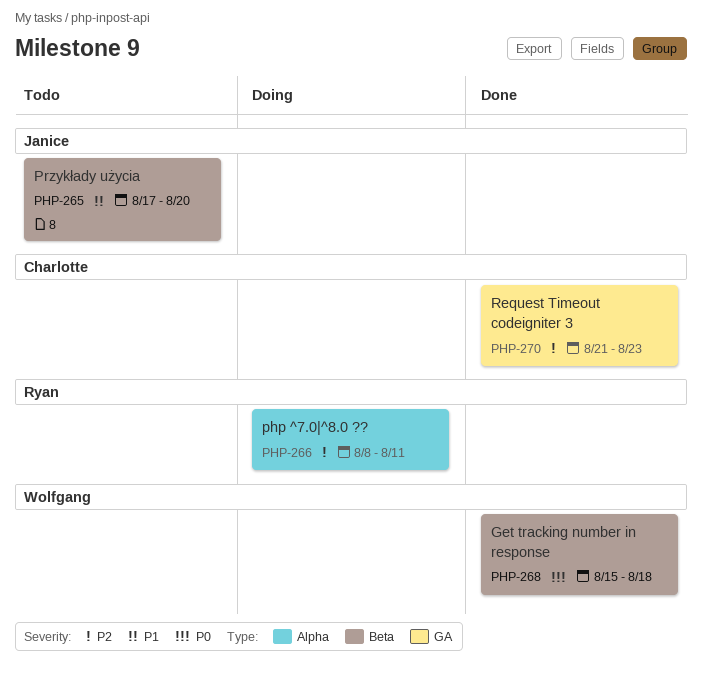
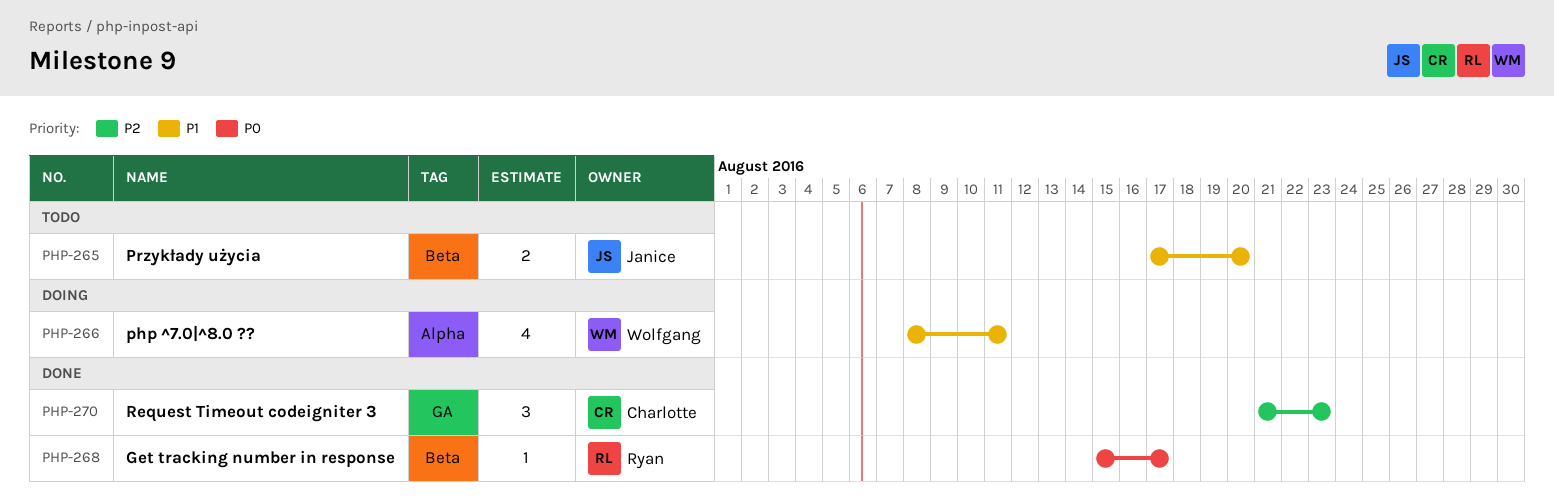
PHP-266, owner: Ryan -> Wolfgang
PHP-266, priority: P2 -> P1
PHP-268, owner: Wolfgang -> Ryan
PHP-268, due: Aug 18 -> Aug 17

